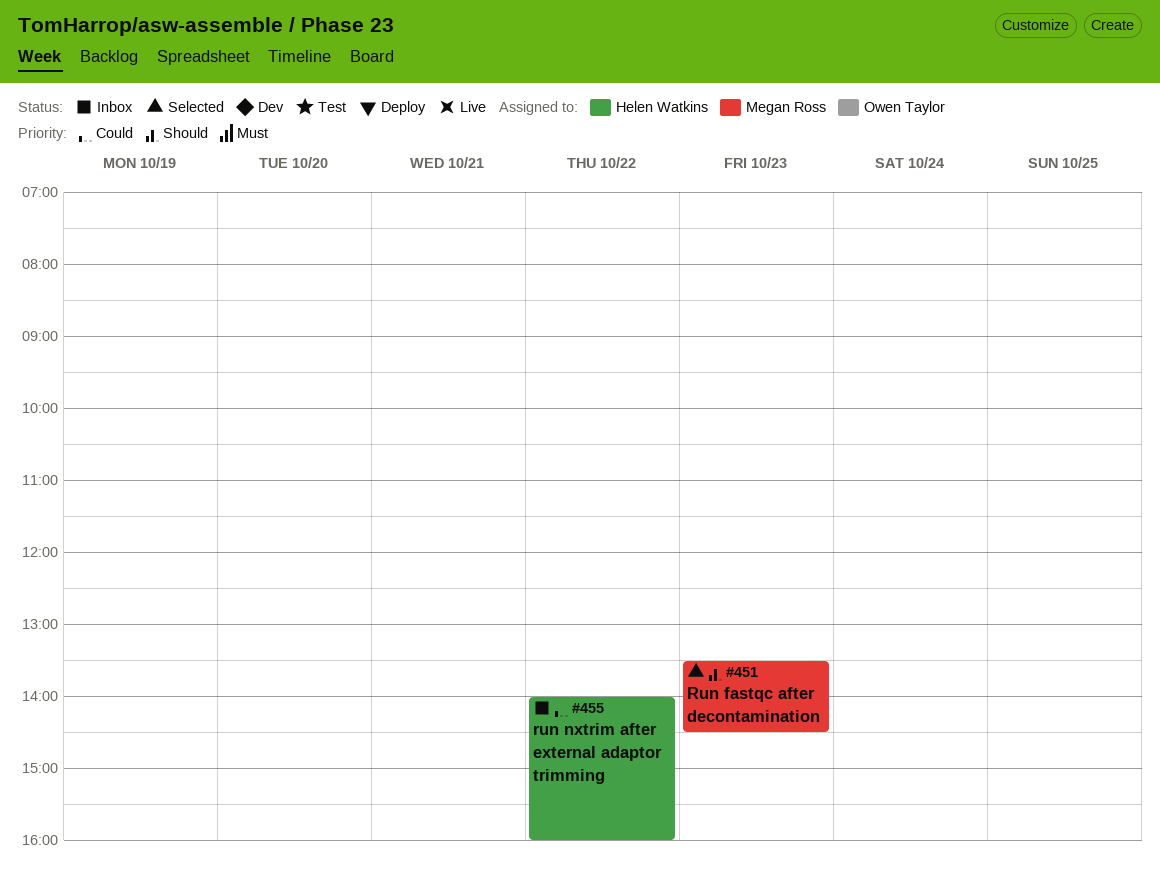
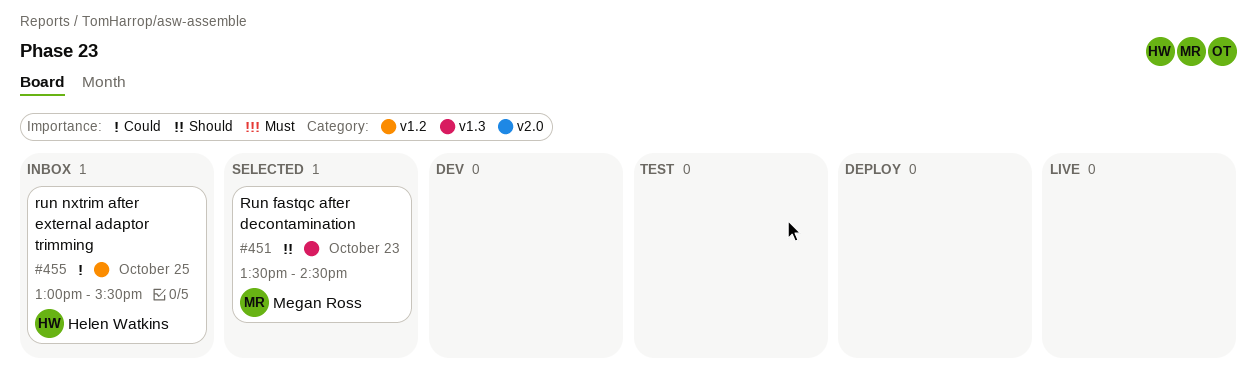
#455, day: Oct 22 -> Oct 25
#455, begins: 14:00 -> 13:00
#455, ends: 16:00 -> 15:30

